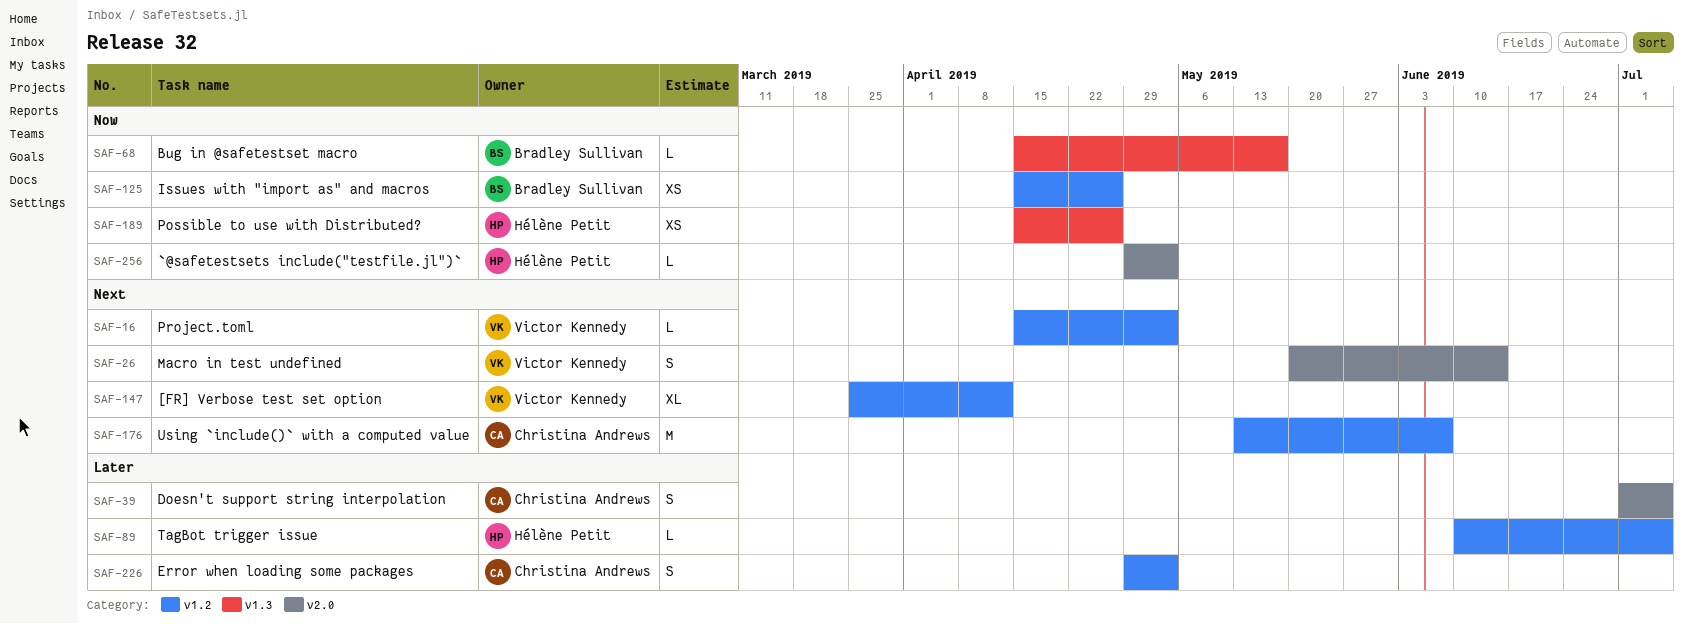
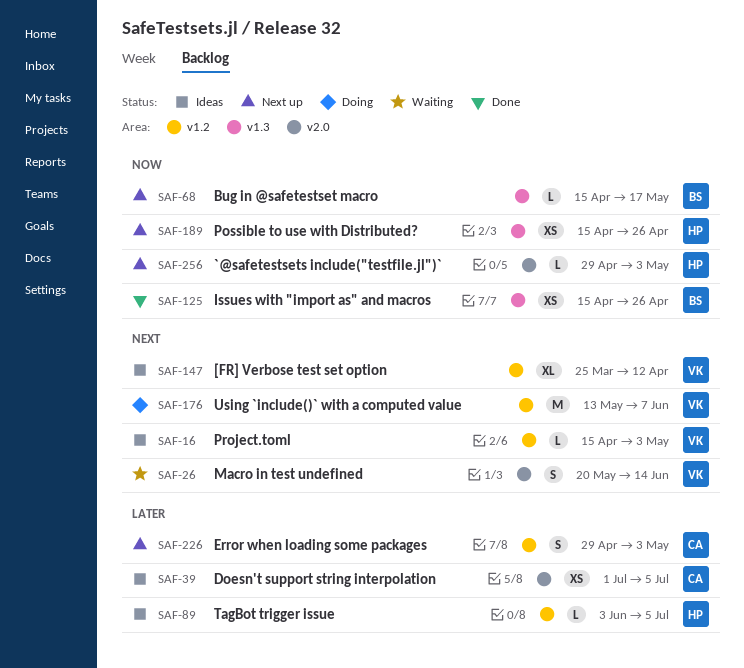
SAF-39, estimate: S -> XS
SAF-89, start: Jun 10 -> Jun 3
SAF-125, label: v1.2 -> v1.3
SAF-176, owner: Christina Andrews -> Victor Kennedy

